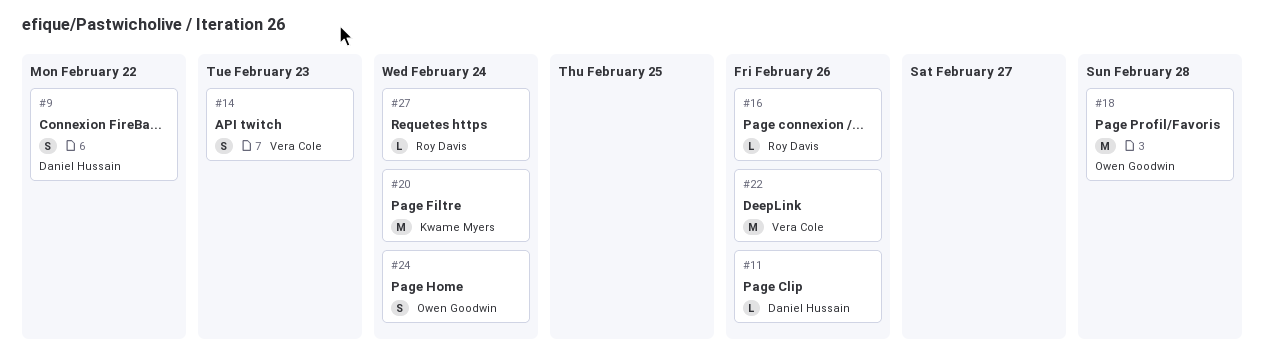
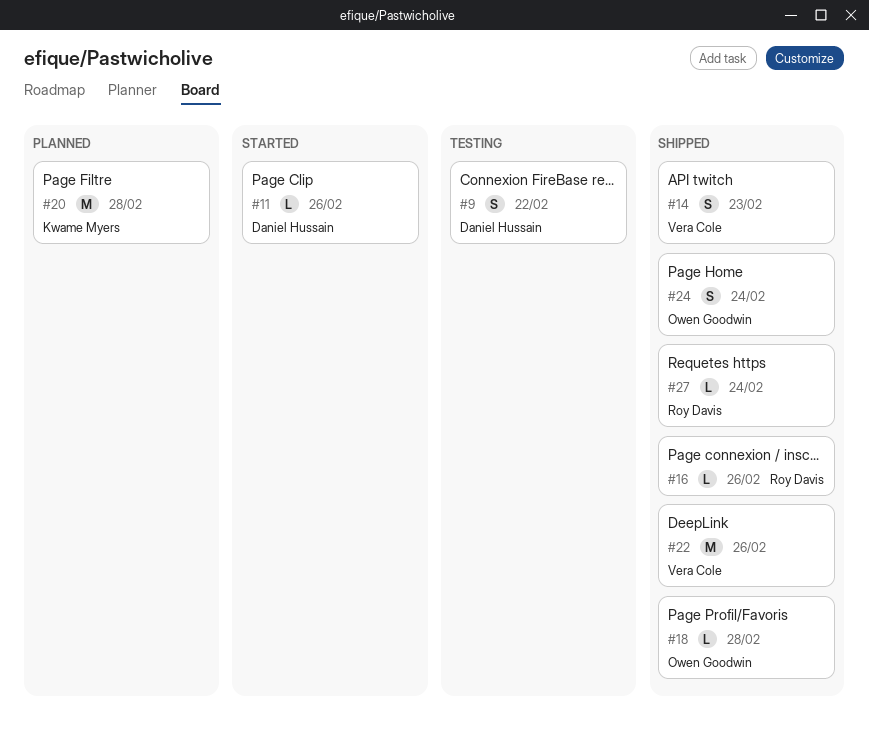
#18, estimate: M -> L
#20, due: Feb 24 -> Feb 28

